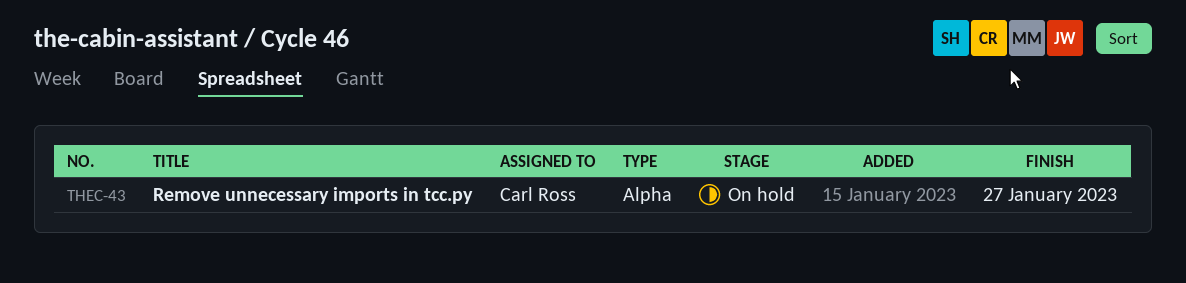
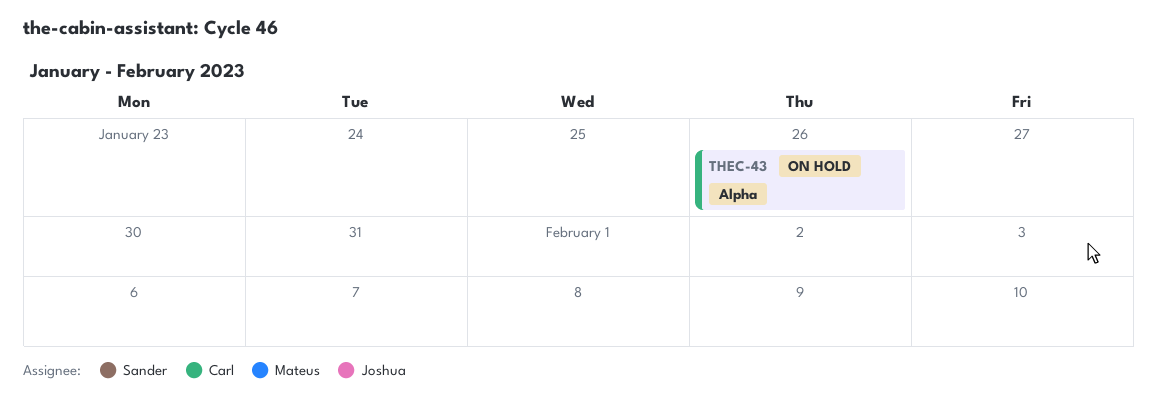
THEC-43, due: Jan 27 -> Jan 26

